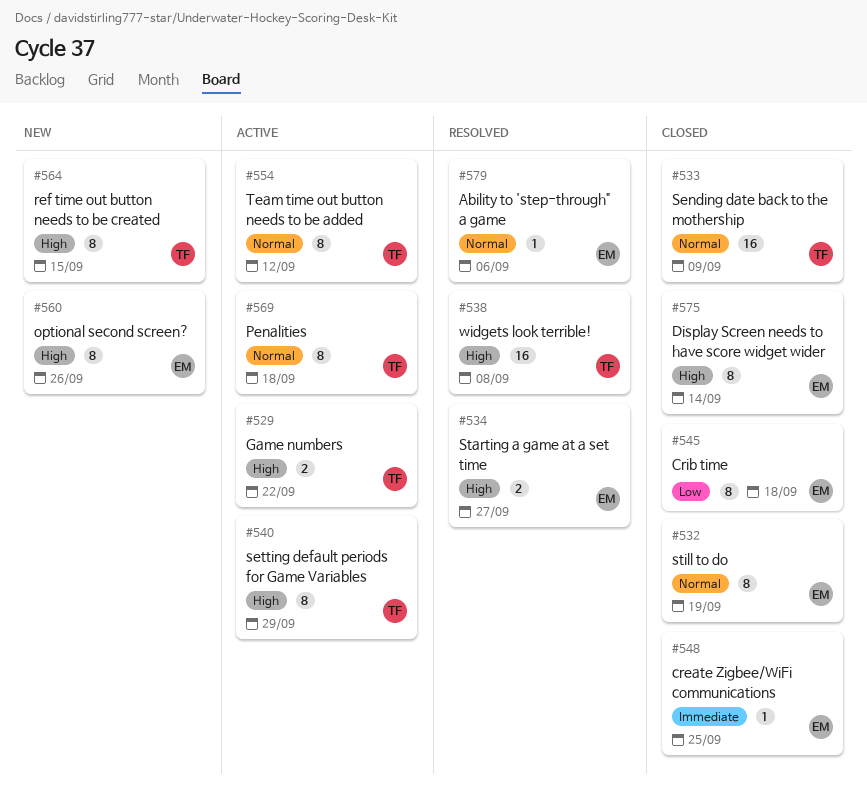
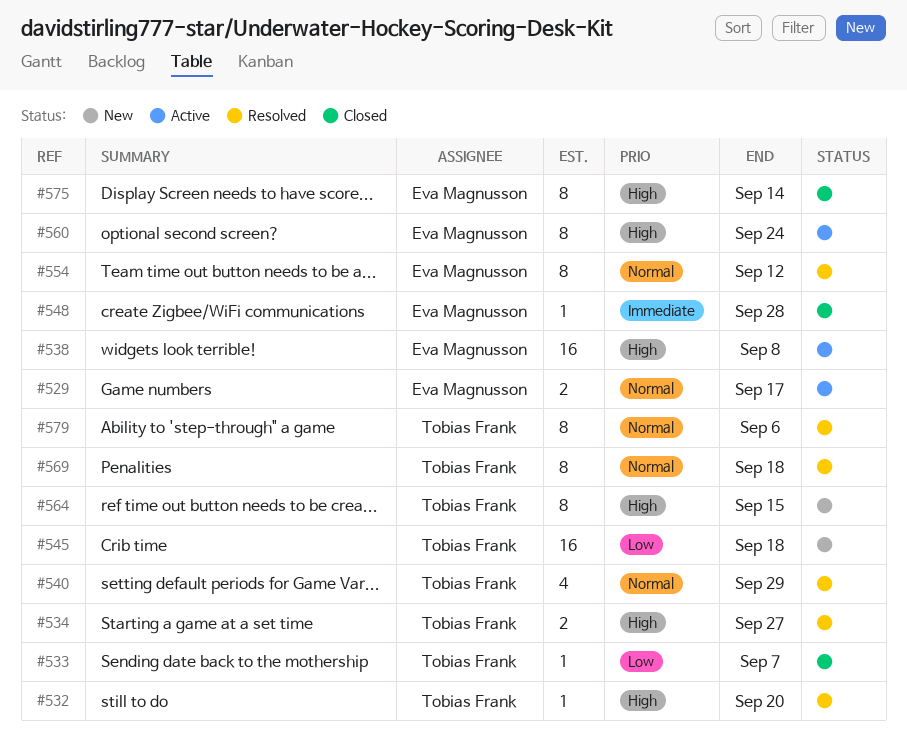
#529, owner: Tobias Frank -> Eva Magnusson
#529, priority: High -> Normal
#529, due: Sep 22 -> Sep 17
#532, status: Closed -> Resolved
#532, owner: Eva Magnusson -> Tobias Frank
#532, priority: Normal -> High
#532, estimate: 8 -> 1
#532, due: Sep 19 -> Sep 20
#533, priority: Normal -> Low
#533, estimate: 16 -> 1
#533, due: Sep 9 -> Sep 7
#534, owner: Eva Magnusson -> Tobias Frank
#538, status: Resolved -> Active
#538, owner: Tobias Frank -> Eva Magnusson
#540, status: Active -> Resolved
#540, priority: High -> Normal
#540, estimate: 8 -> 4
#545, status: Closed -> New
#545, owner: Eva Magnusson -> Tobias Frank
#545, estimate: 8 -> 16
#548, due: Sep 25 -> Sep 28
#554, status: Active -> Resolved
#554, owner: Tobias Frank -> Eva Magnusson
#560, status: New -> Active
#560, due: Sep 26 -> Sep 24
#569, status: Active -> Resolved
#579, owner: Eva Magnusson -> Tobias Frank
#579, estimate: 1 -> 8

